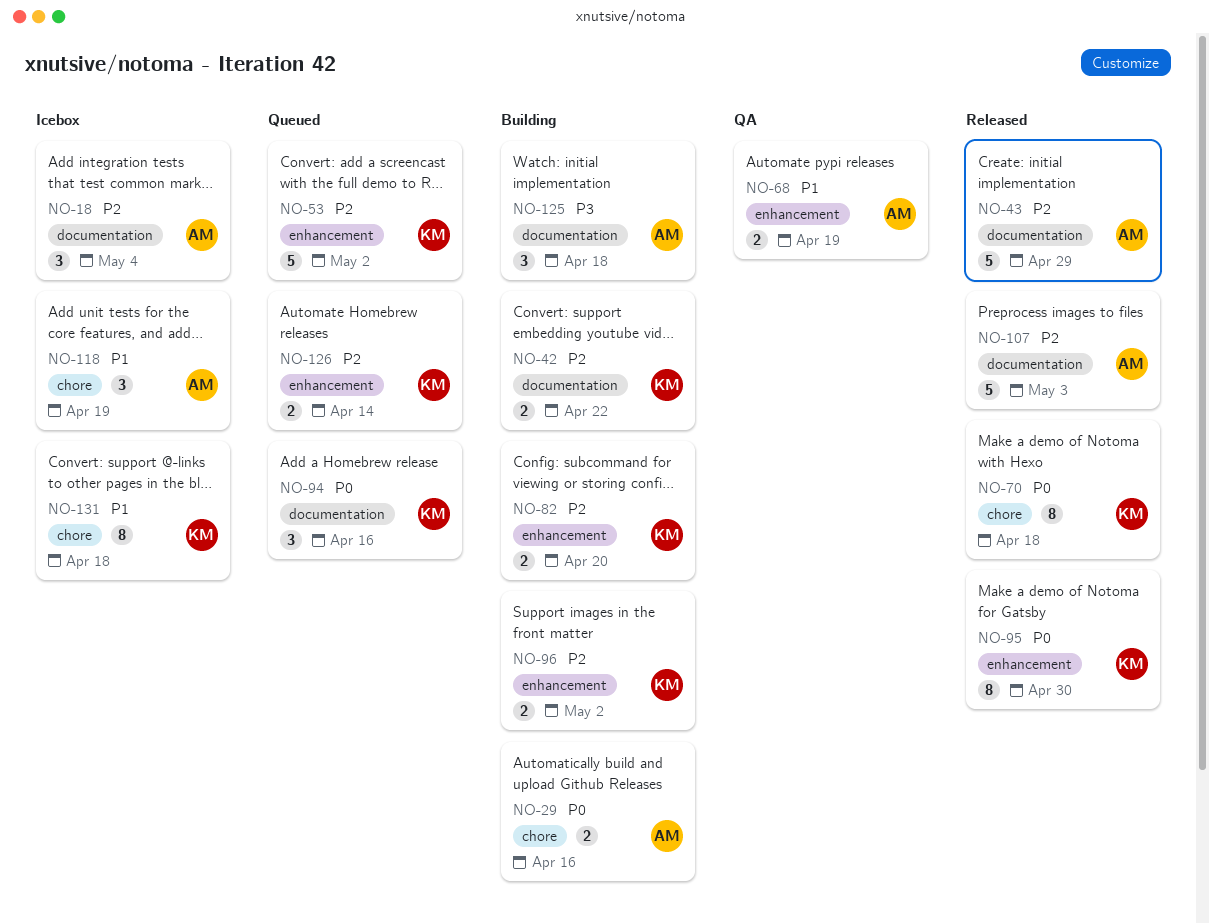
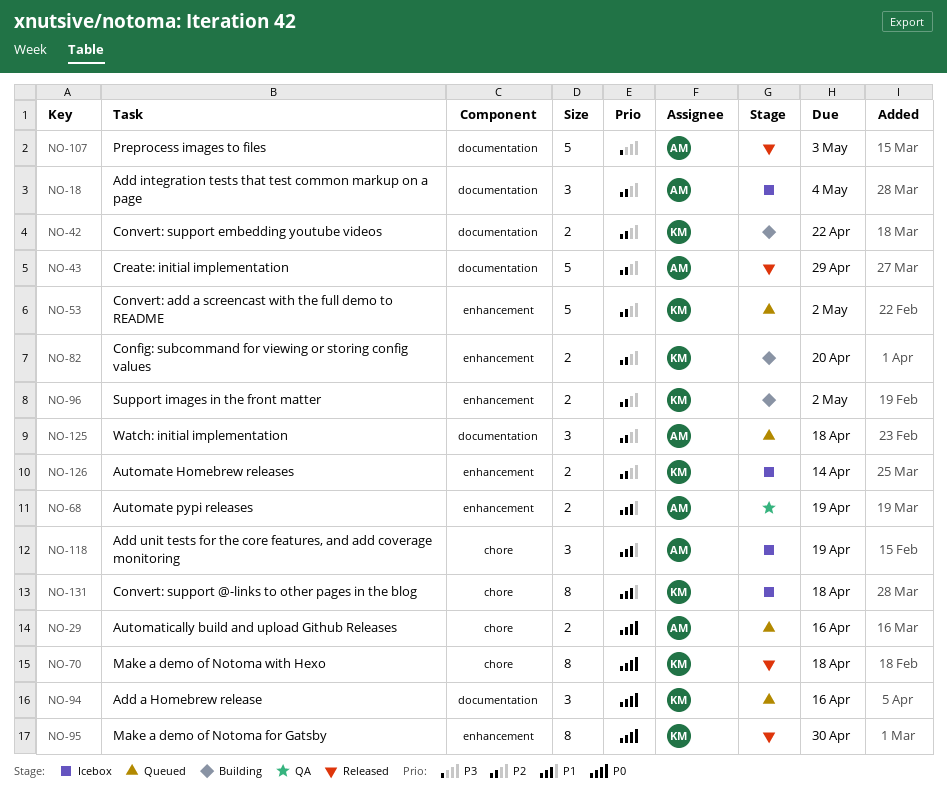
NO-29, status: Building -> Queued
NO-107, priority: P2 -> P3
NO-125, status: Building -> Queued
NO-125, priority: P3 -> P2
NO-126, status: Queued -> Icebox

